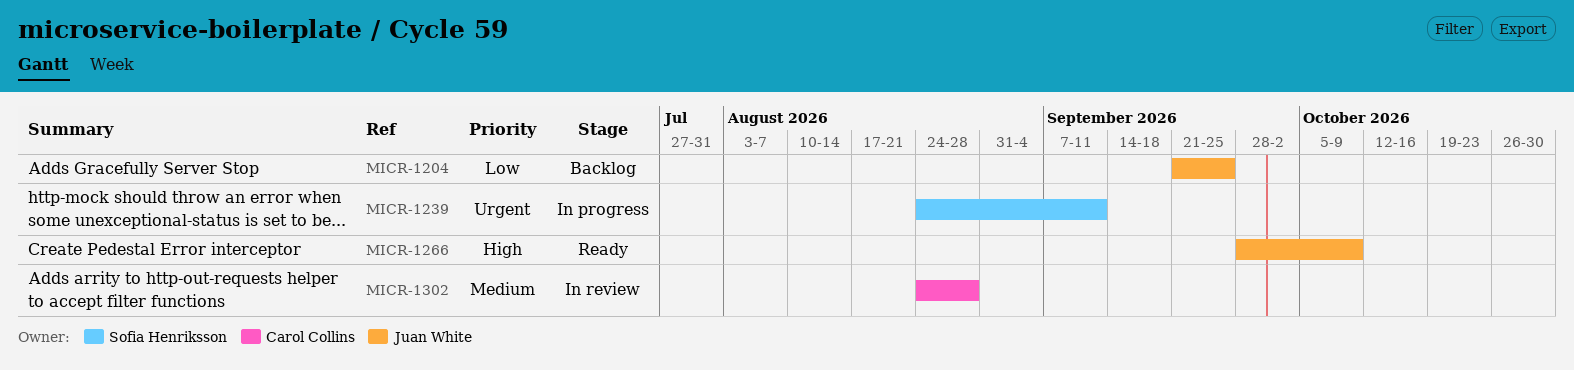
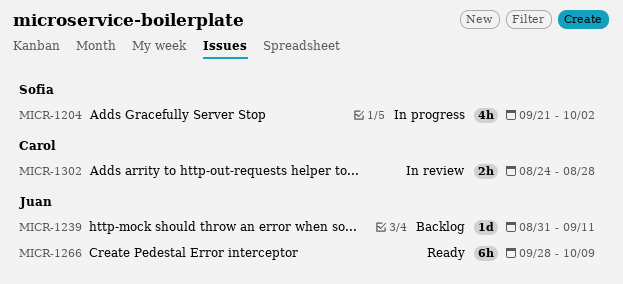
MICR-1204, status: Backlog -> In progress
MICR-1204, owner: Juan White -> Sofia Henriksson
MICR-1204, due: Sep 25 -> Oct 2
MICR-1239, status: In progress -> Backlog
MICR-1239, owner: Sofia Henriksson -> Juan White
MICR-1239, start: Aug 24 -> Aug 31

